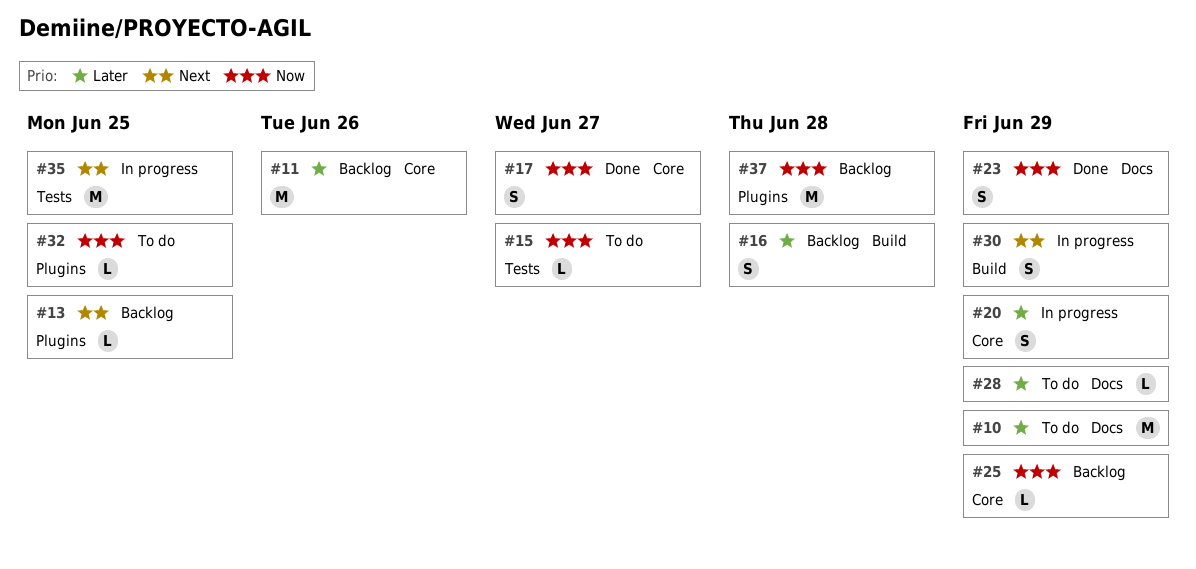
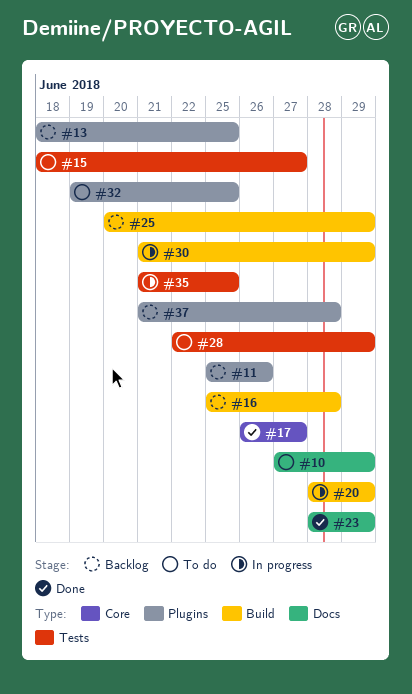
#11, label: Core -> Plugins
#20, label: Core -> Build
#25, label: Core -> Build
#28, label: Docs -> Tests

